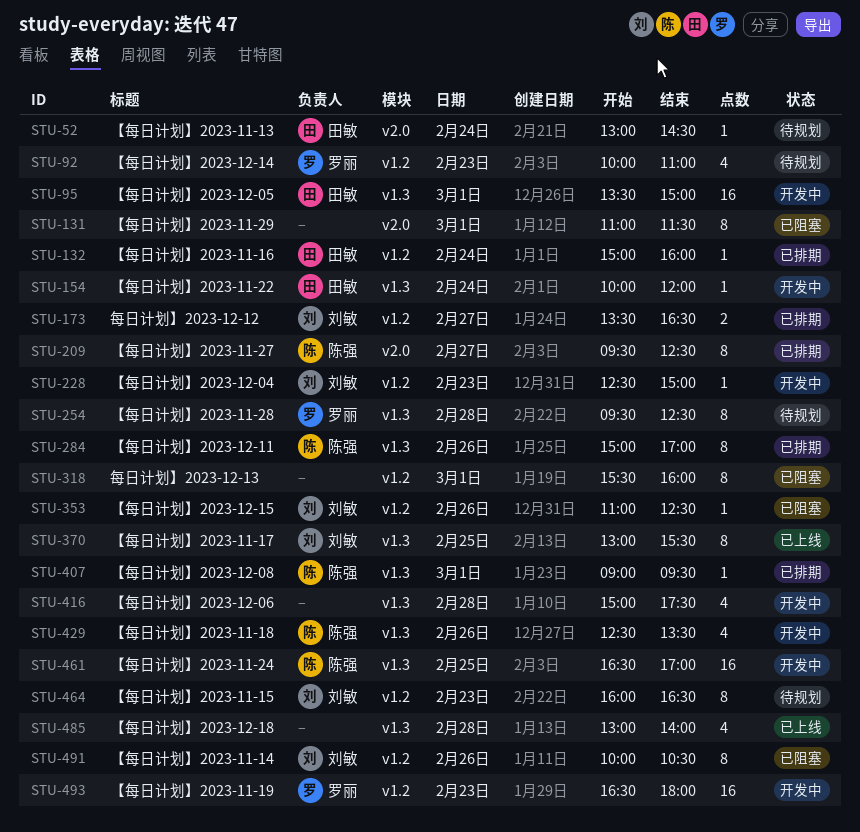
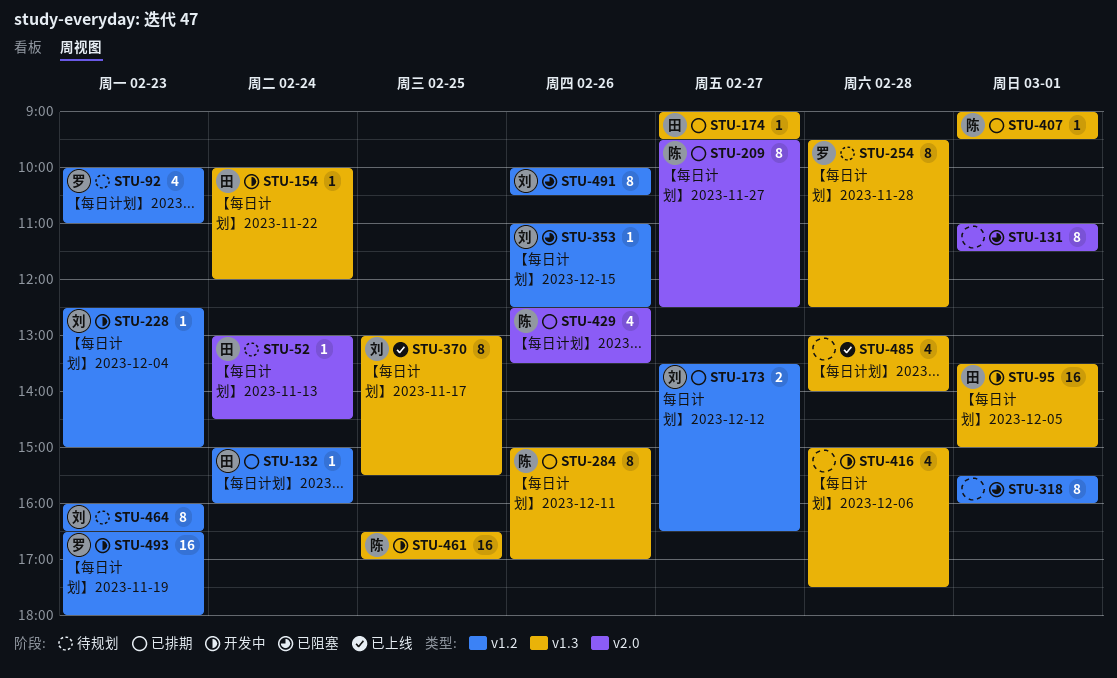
STU-174: none -> present
STU-429, status: 开发中 -> 已排期
STU-429, label: v1.3 -> v2.0

